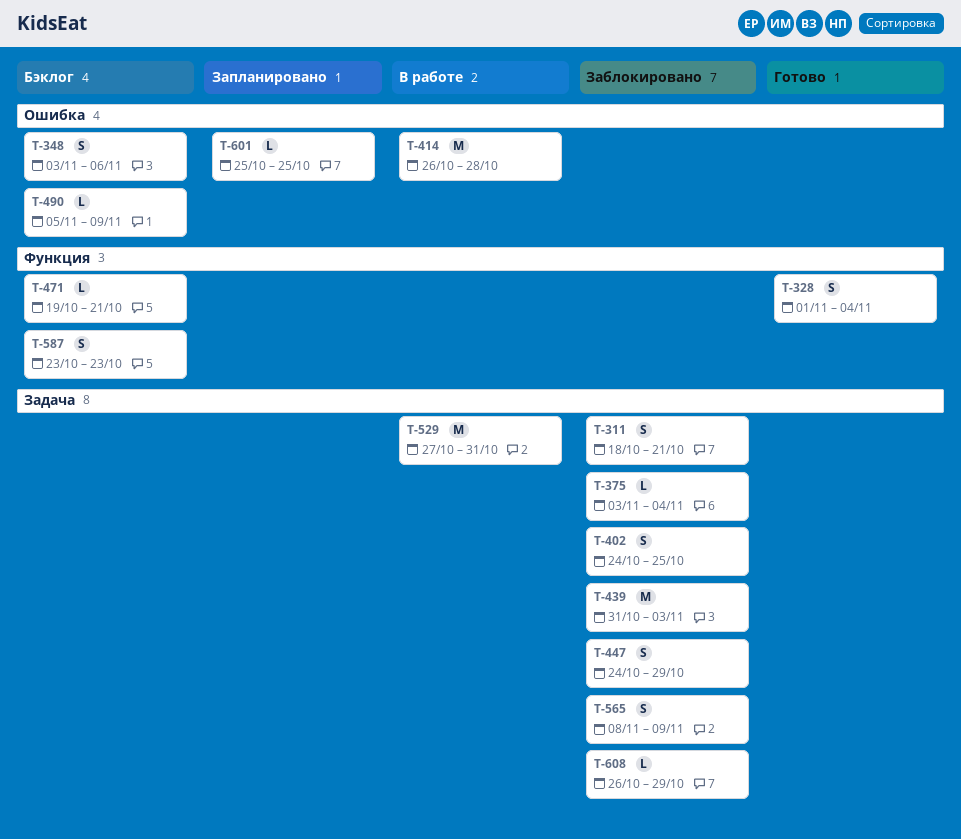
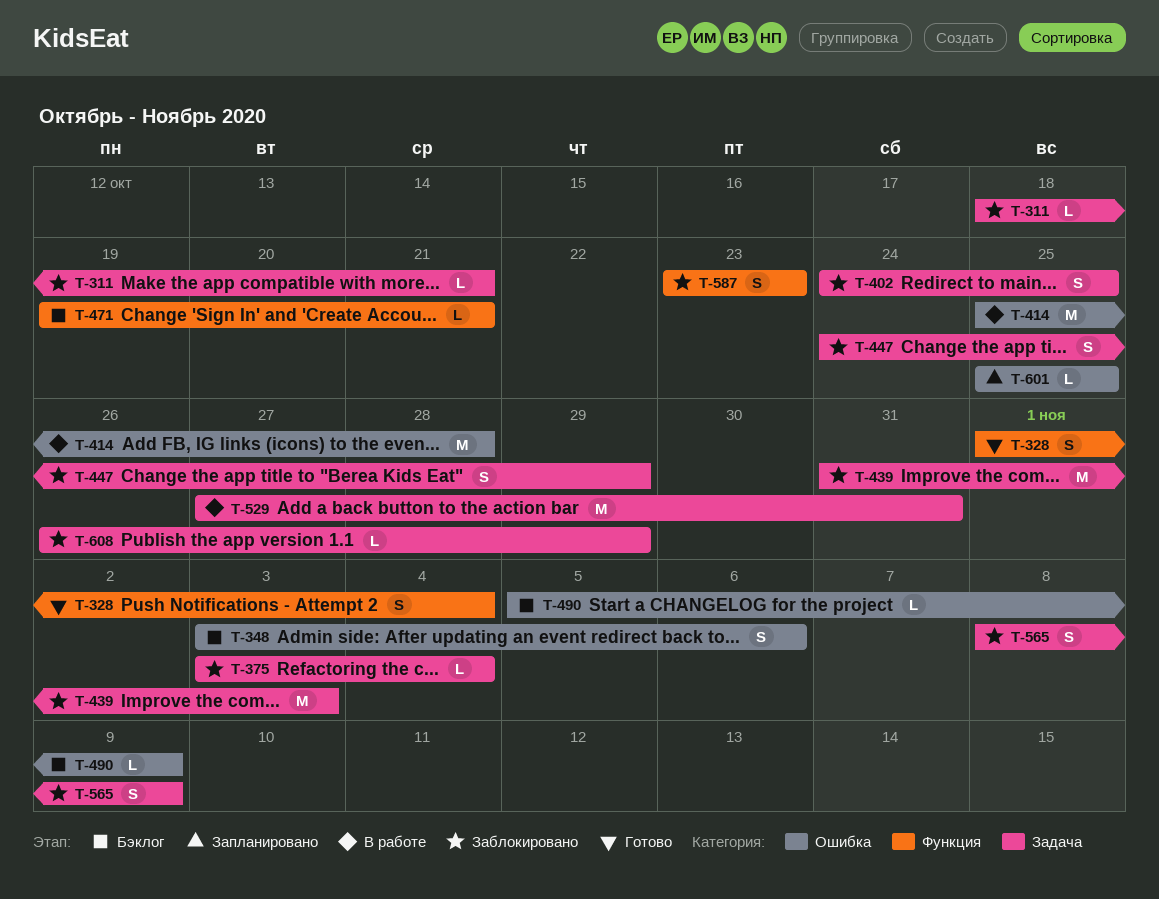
T-311, estimate: S -> L
T-414, start: Oct 26 -> Oct 25
T-587, status: Бэклог -> Заблокировано

